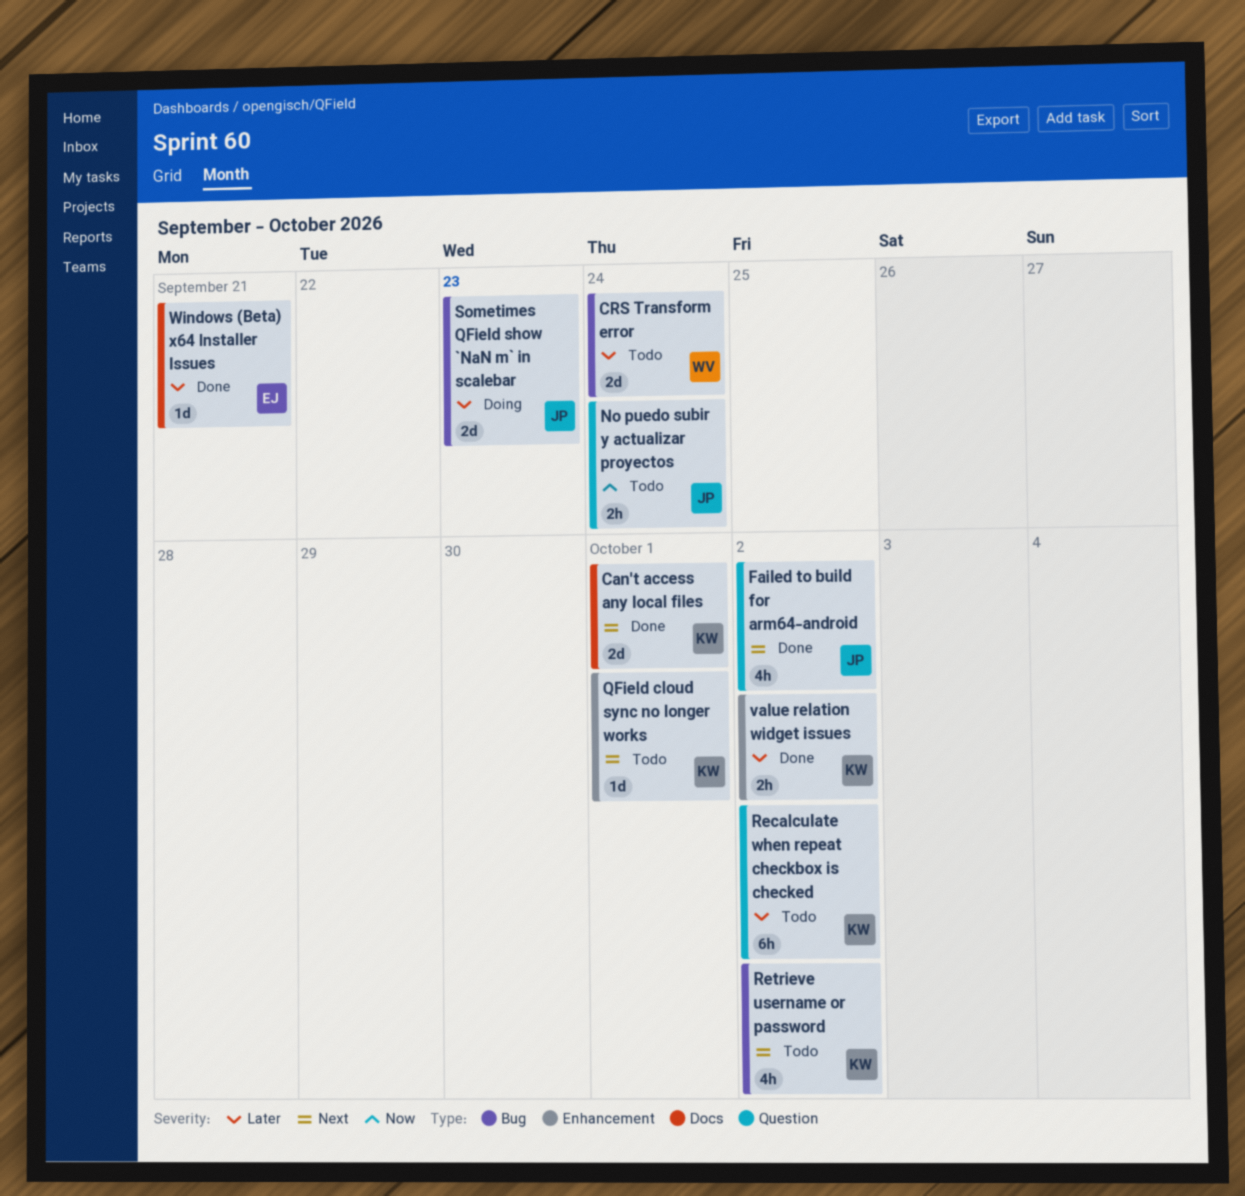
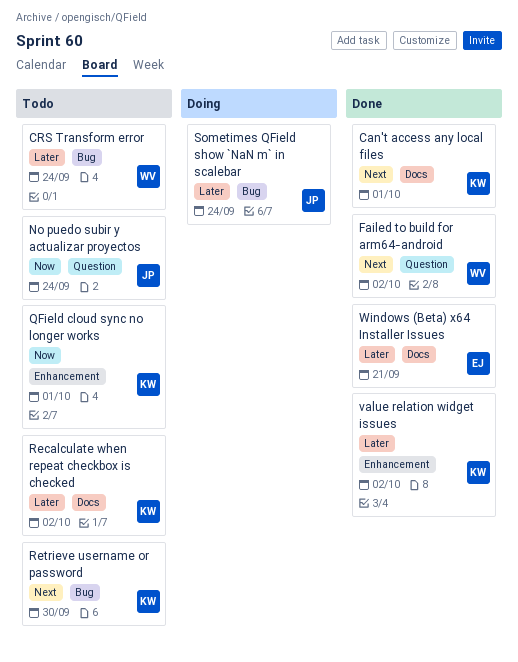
Failed to build for arm64-android, owner: JP -> WV
QField cloud sync no longer works, priority: Next -> Now
Recalculate when repeat checkbox is checked, label: Question -> Docs
Retrieve username or password, due: Oct 2 -> Sep 30
Sometimes QField show `NaN m` in scalebar, due: Sep 23 -> Sep 24

